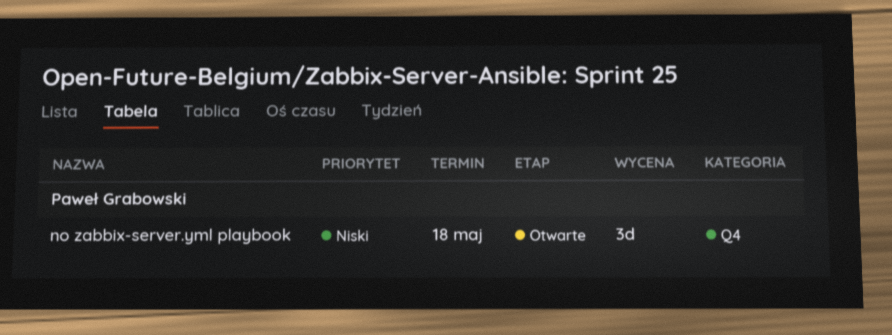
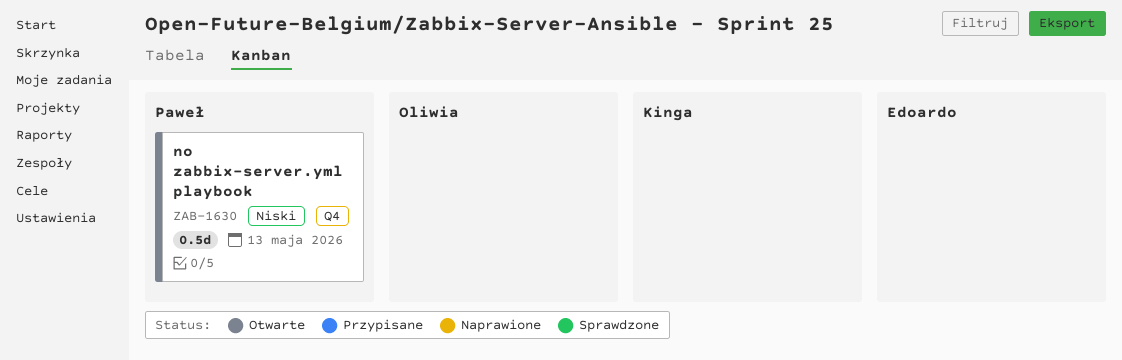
no zabbix-server.yml playbook, estimate: 3d -> 0.5d
no zabbix-server.yml playbook, due: May 18 -> May 13

